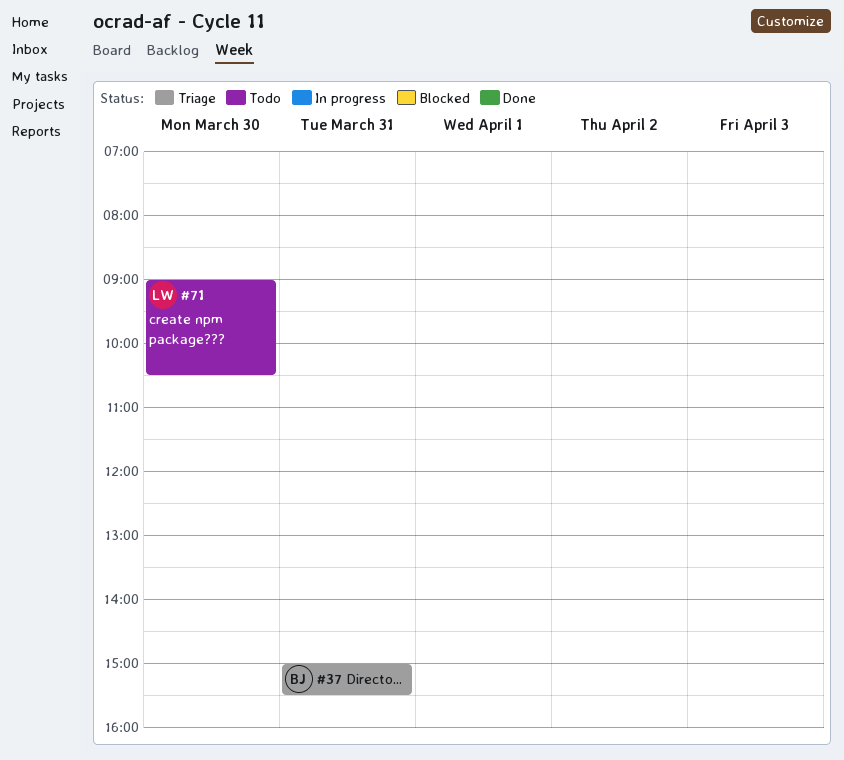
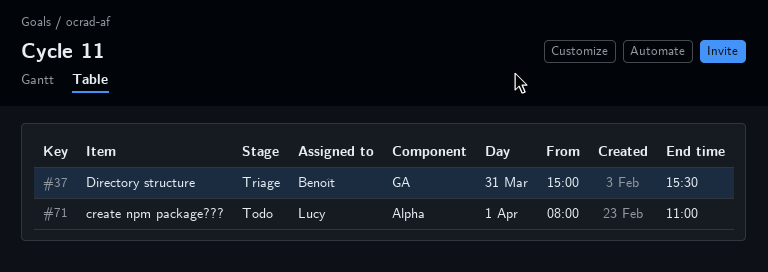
#71, day: Mar 30 -> Apr 1
#71, begins: 09:00 -> 08:00
#71, ends: 10:30 -> 11:00

